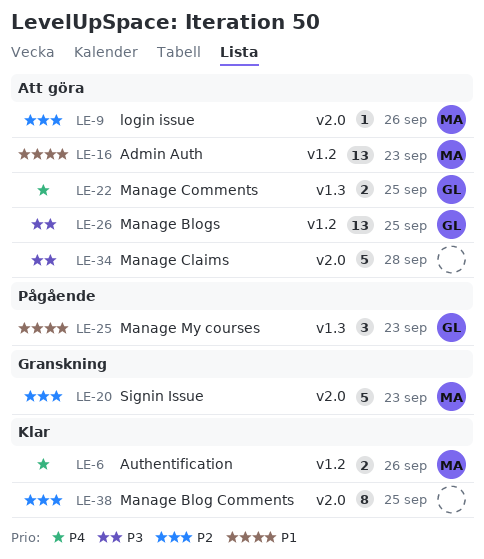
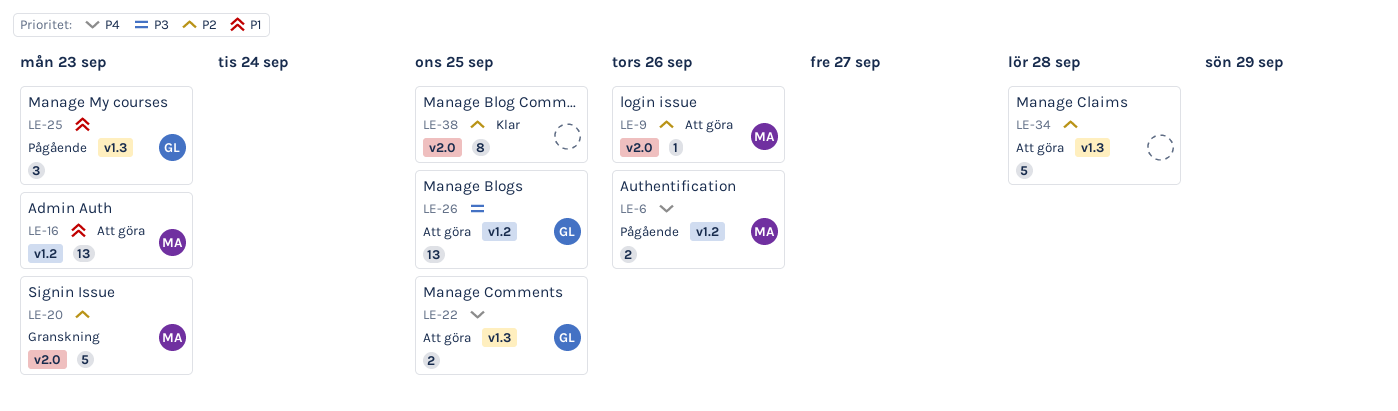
LE-6, status: Klar -> Pågående
LE-34, priority: P3 -> P2
LE-34, label: v2.0 -> v1.3

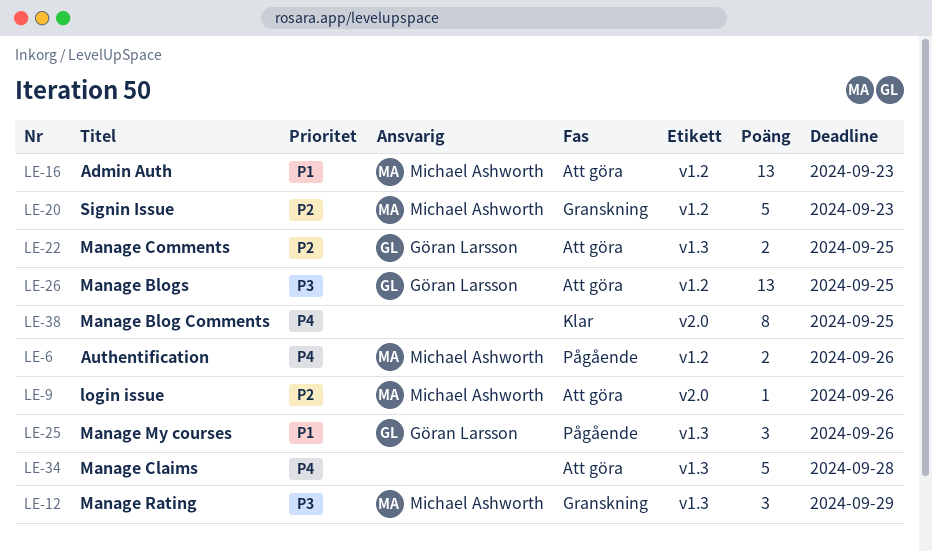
LE-12: none -> present
LE-20, label: v2.0 -> v1.2
LE-22, priority: P4 -> P2
LE-25, due: Sep 23 -> Sep 26
LE-34, priority: P2 -> P4
LE-38, priority: P2 -> P4

